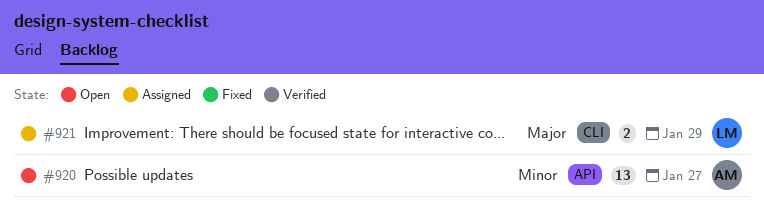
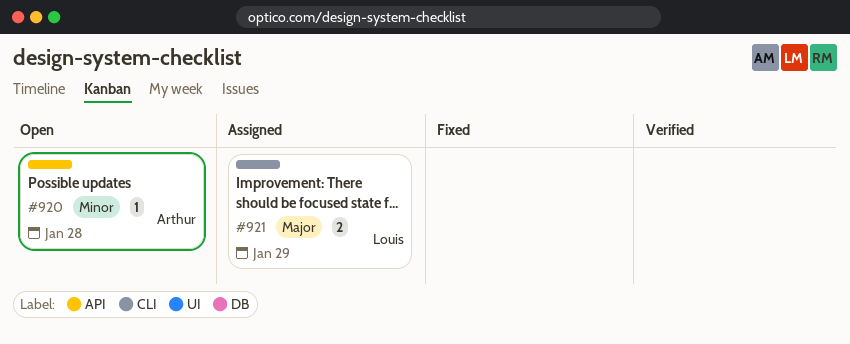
#920, estimate: 13 -> 1
#920, due: Jan 27 -> Jan 28

